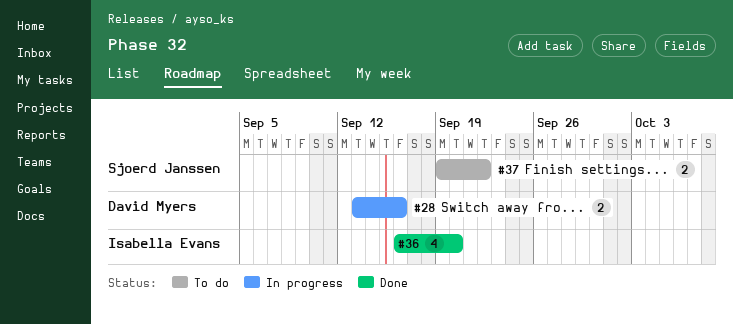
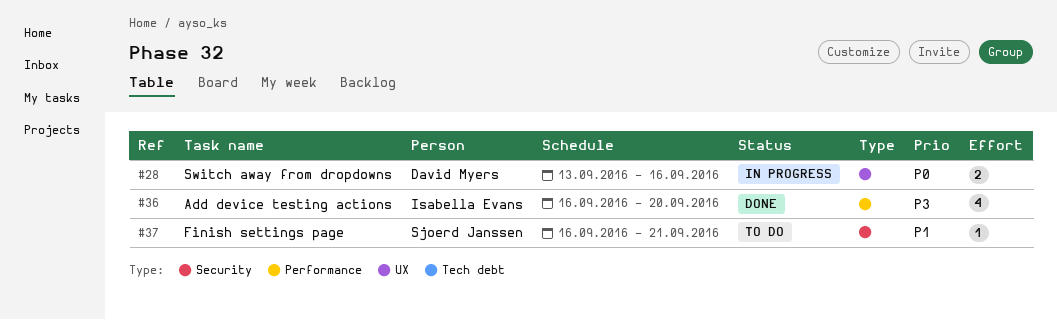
#37, estimate: 2 -> 1
#37, start: Sep 19 -> Sep 16
#37, due: Sep 22 -> Sep 21

